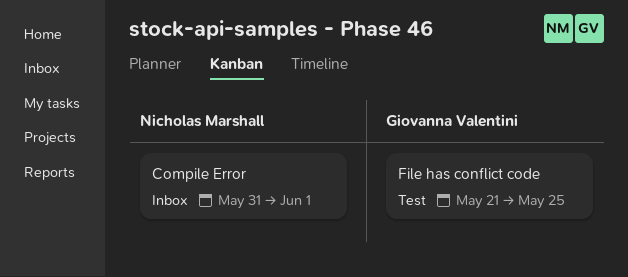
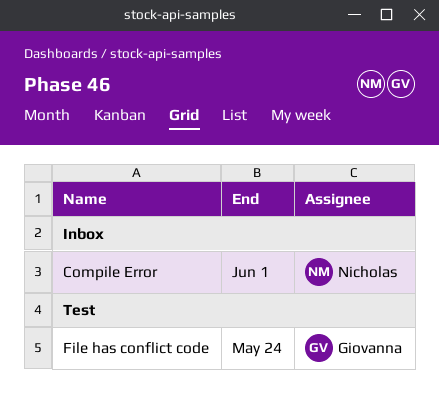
File has conflict code, due: May 25 -> May 24

